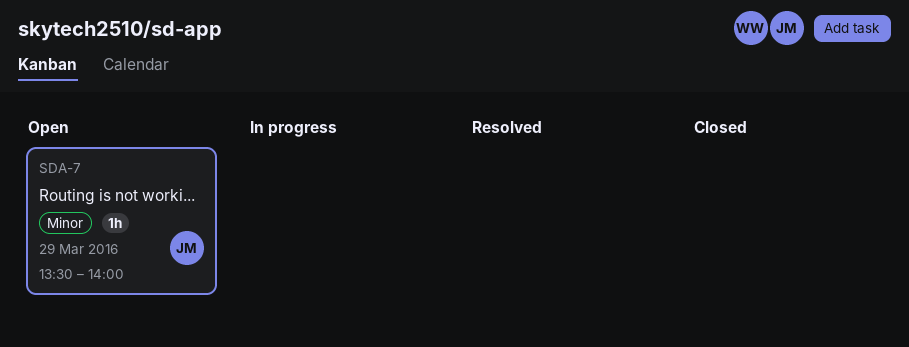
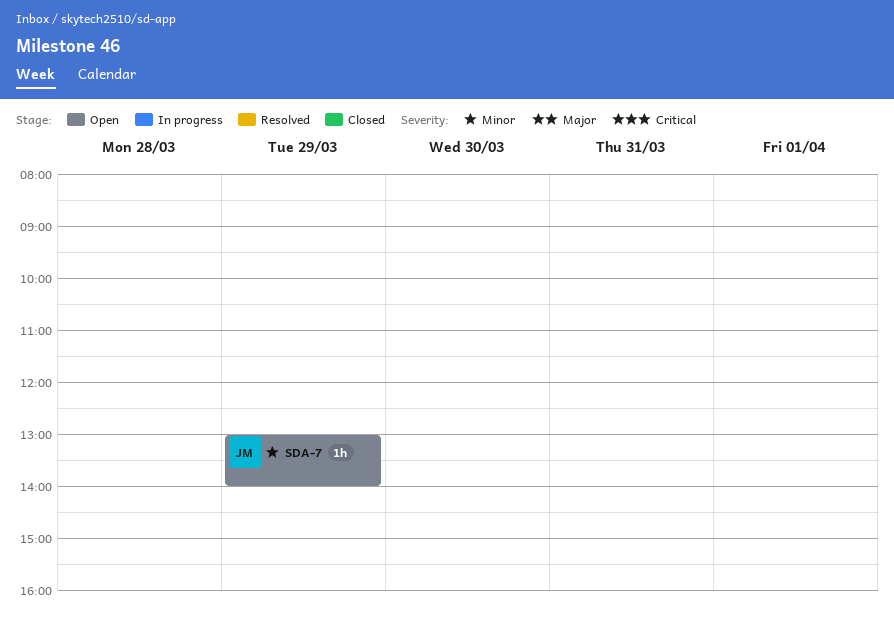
SDA-7, begins: 13:30 -> 13:00

